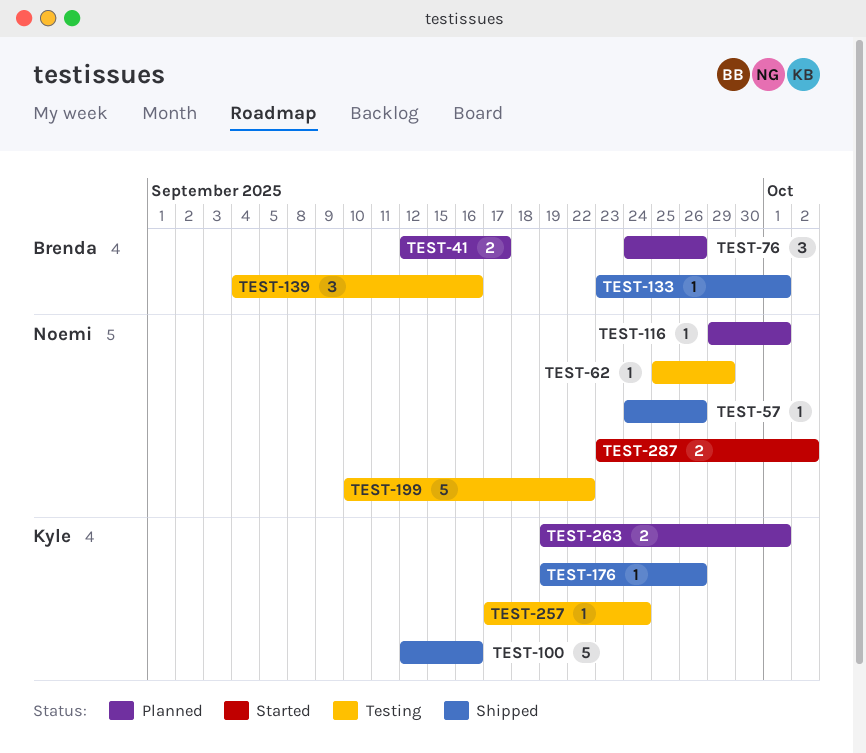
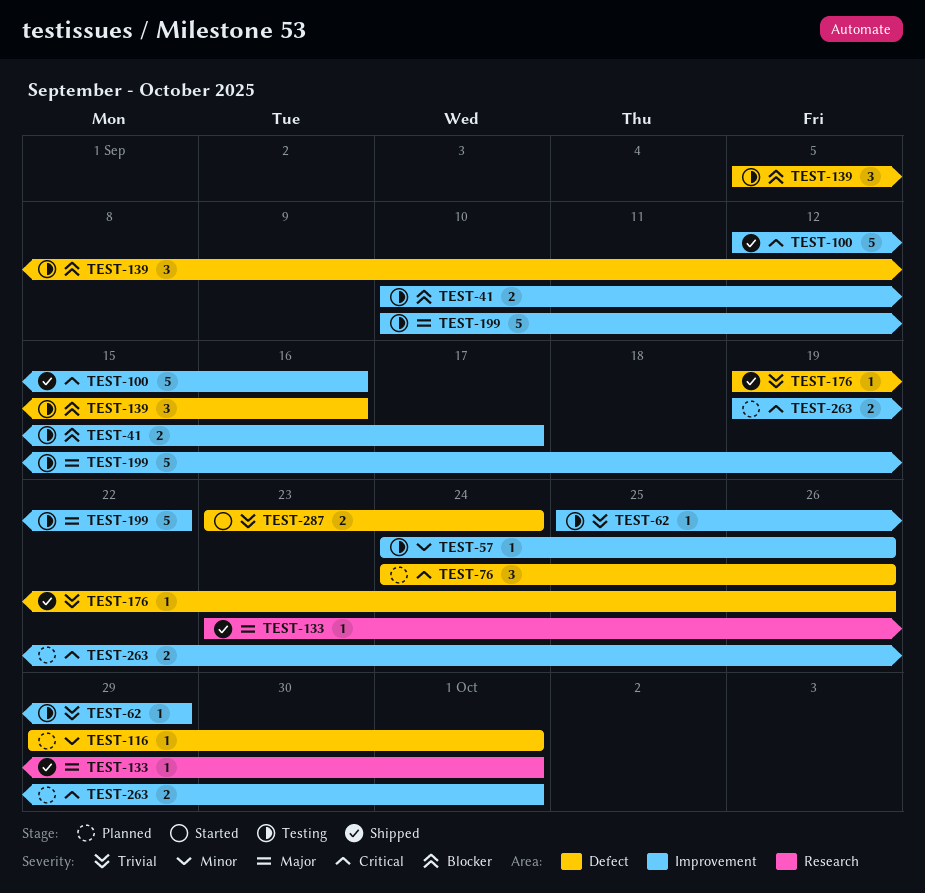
TEST-41, status: Planned -> Testing
TEST-41, start: Sep 12 -> Sep 10
TEST-57, status: Shipped -> Testing
TEST-139, start: Sep 4 -> Sep 5
TEST-257: present -> none
TEST-287, due: Oct 2 -> Sep 24

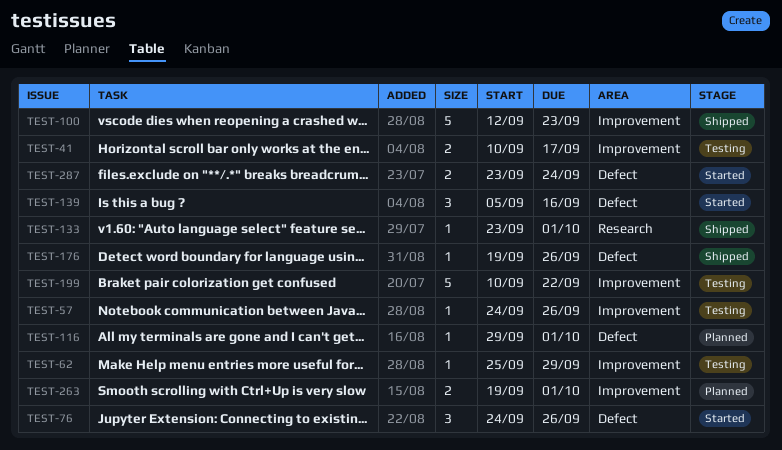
TEST-76, status: Planned -> Started
TEST-100, due: Sep 16 -> Sep 23
TEST-139, status: Testing -> Started

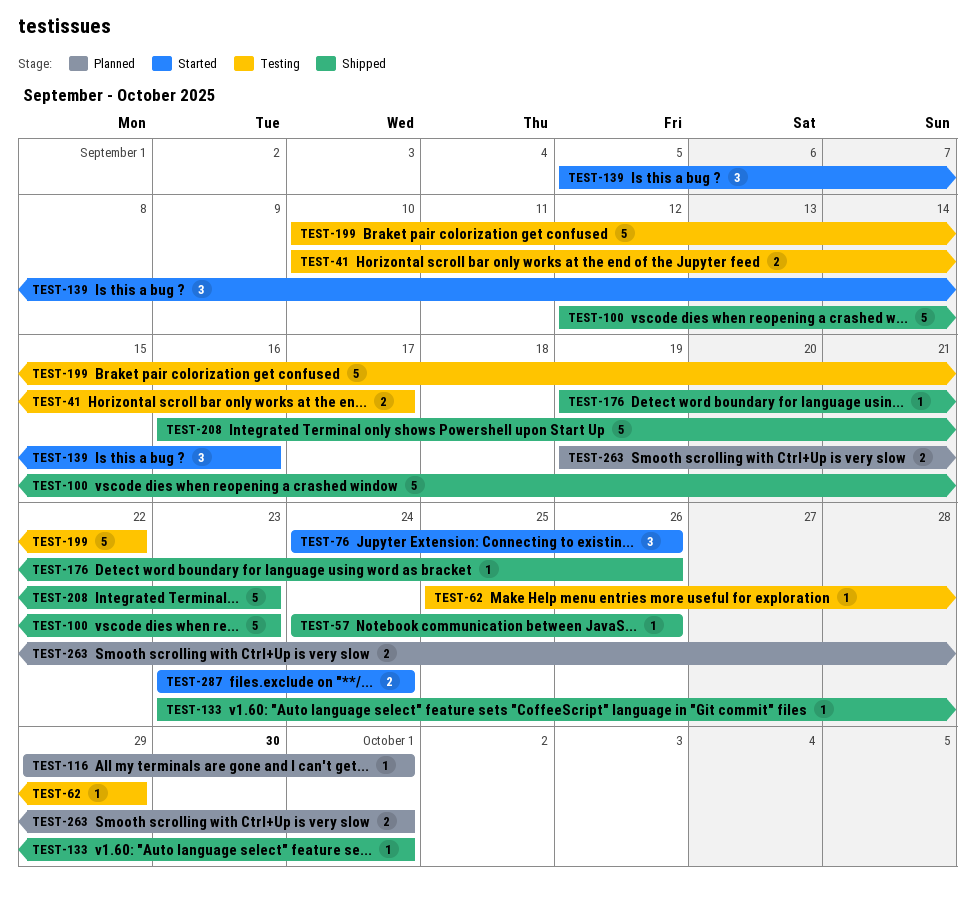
TEST-57, status: Testing -> Shipped
TEST-208: none -> present

